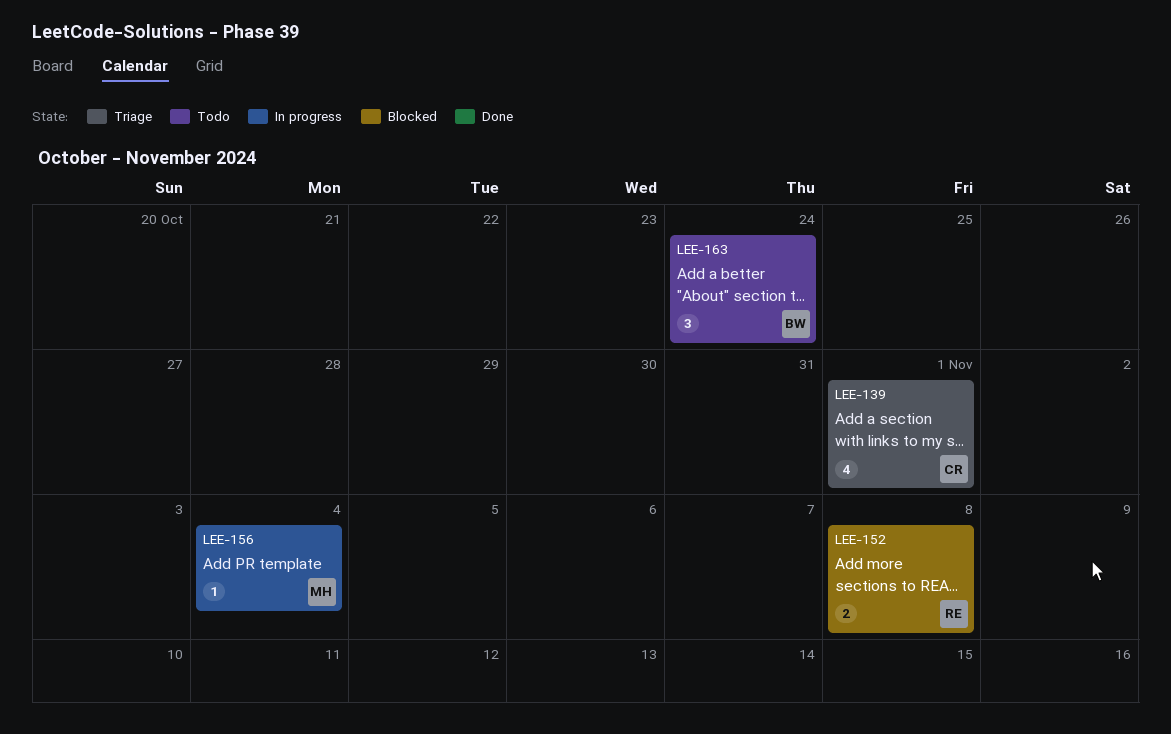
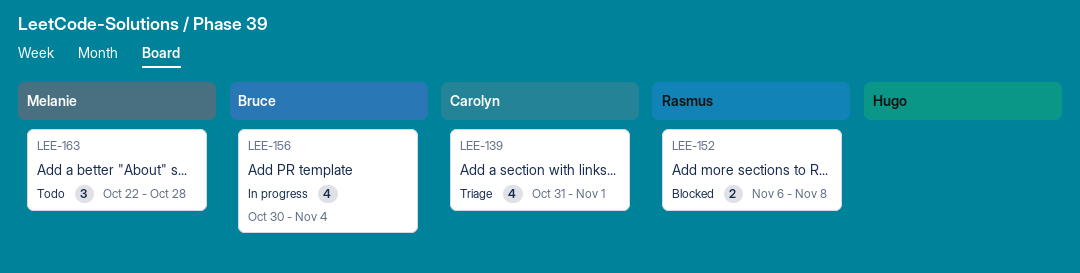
LEE-156, owner: Melanie -> Bruce
LEE-156, estimate: 1 -> 4
LEE-163, owner: Bruce -> Melanie
LEE-163, due: Oct 24 -> Oct 28

